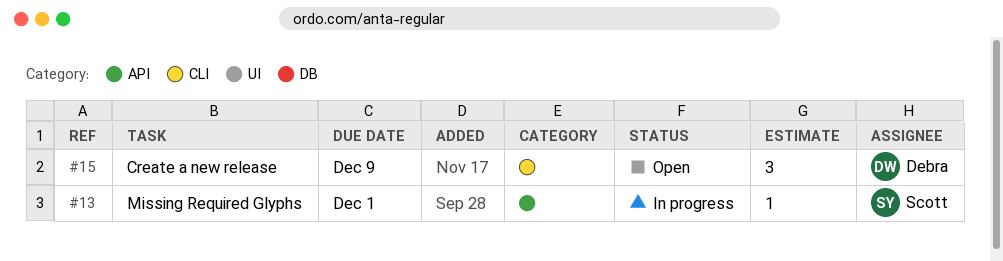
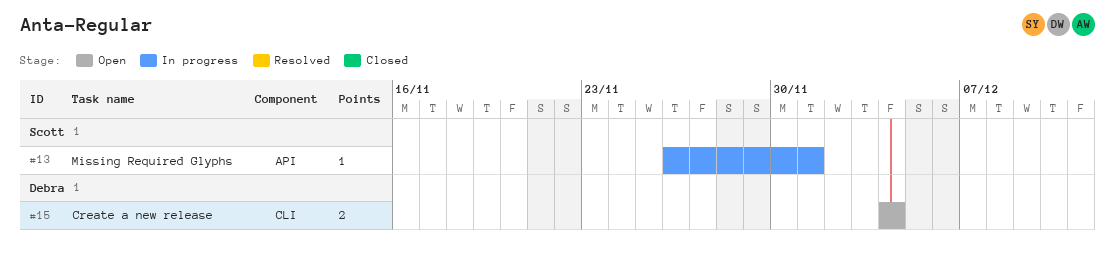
#15, estimate: 3 -> 2
#15, due: Dec 9 -> Dec 4

